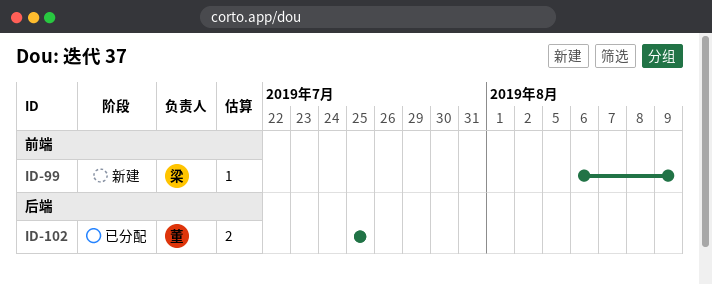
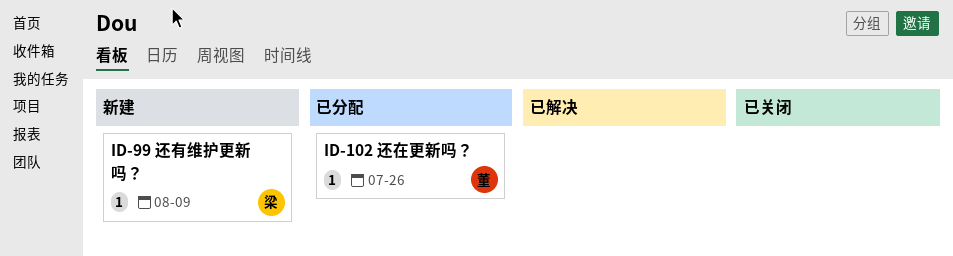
ID-102, estimate: 2 -> 1
ID-102, due: Jul 25 -> Jul 26

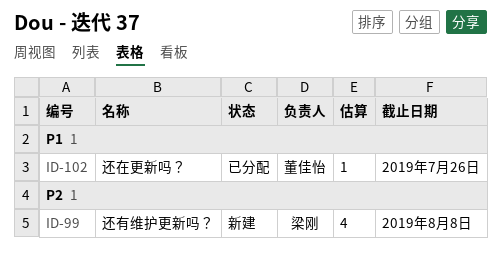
ID-99, estimate: 1 -> 4
ID-99, due: Aug 9 -> Aug 8

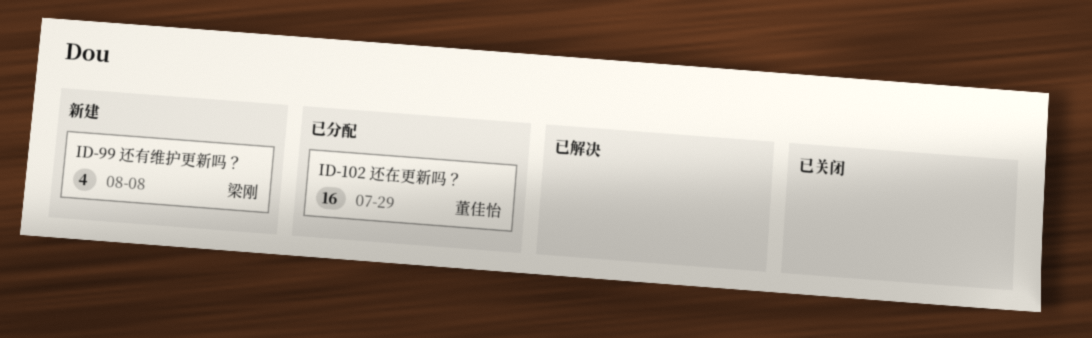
ID-102, estimate: 1 -> 16
ID-102, due: Jul 26 -> Jul 29

